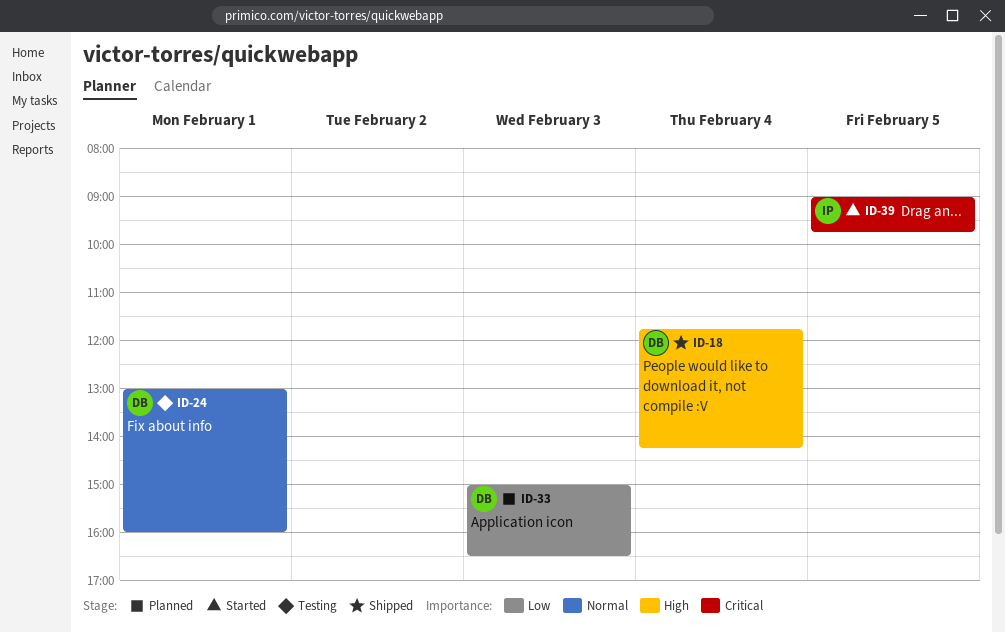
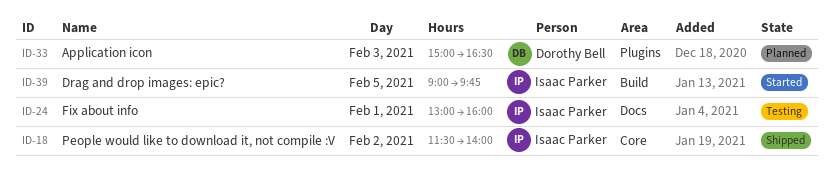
ID-18, owner: Dorothy Bell -> Isaac Parker
ID-18, day: Feb 4 -> Feb 2
ID-18, begins: 11:45 -> 11:30
ID-18, ends: 14:15 -> 14:00
ID-24, owner: Dorothy Bell -> Isaac Parker

